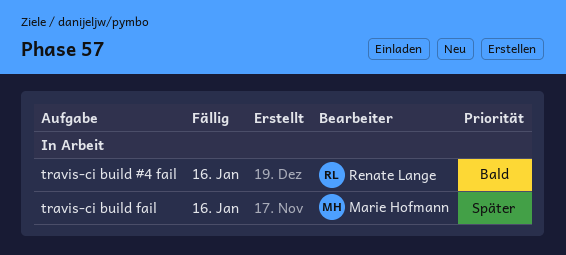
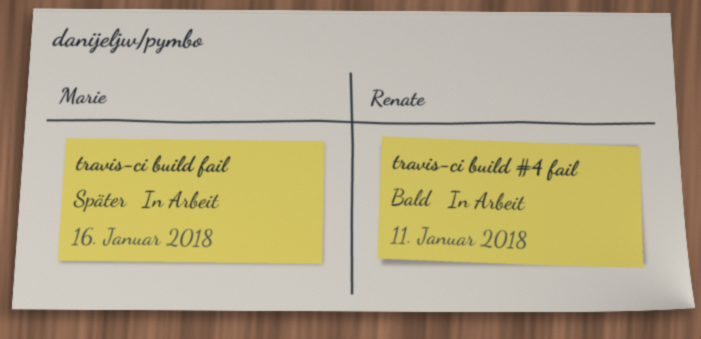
travis-ci build #4 fail, due: Jan 16 -> Jan 11

